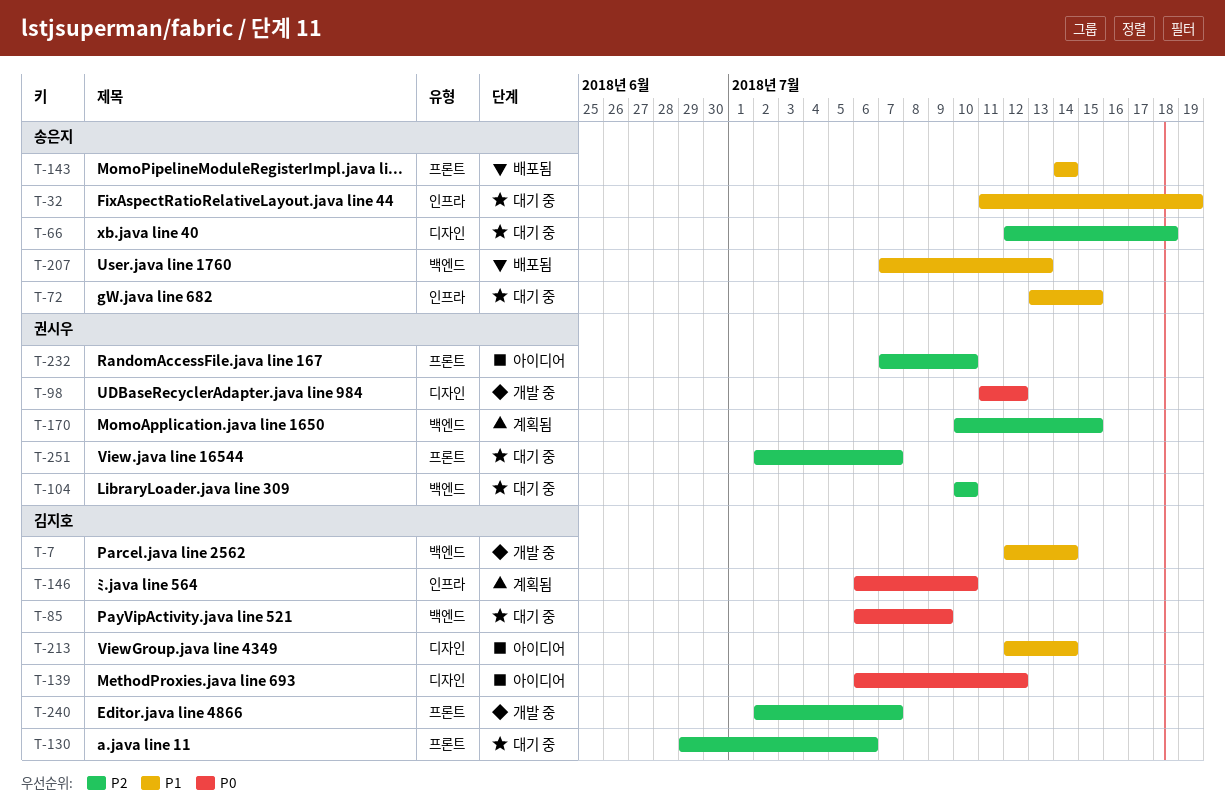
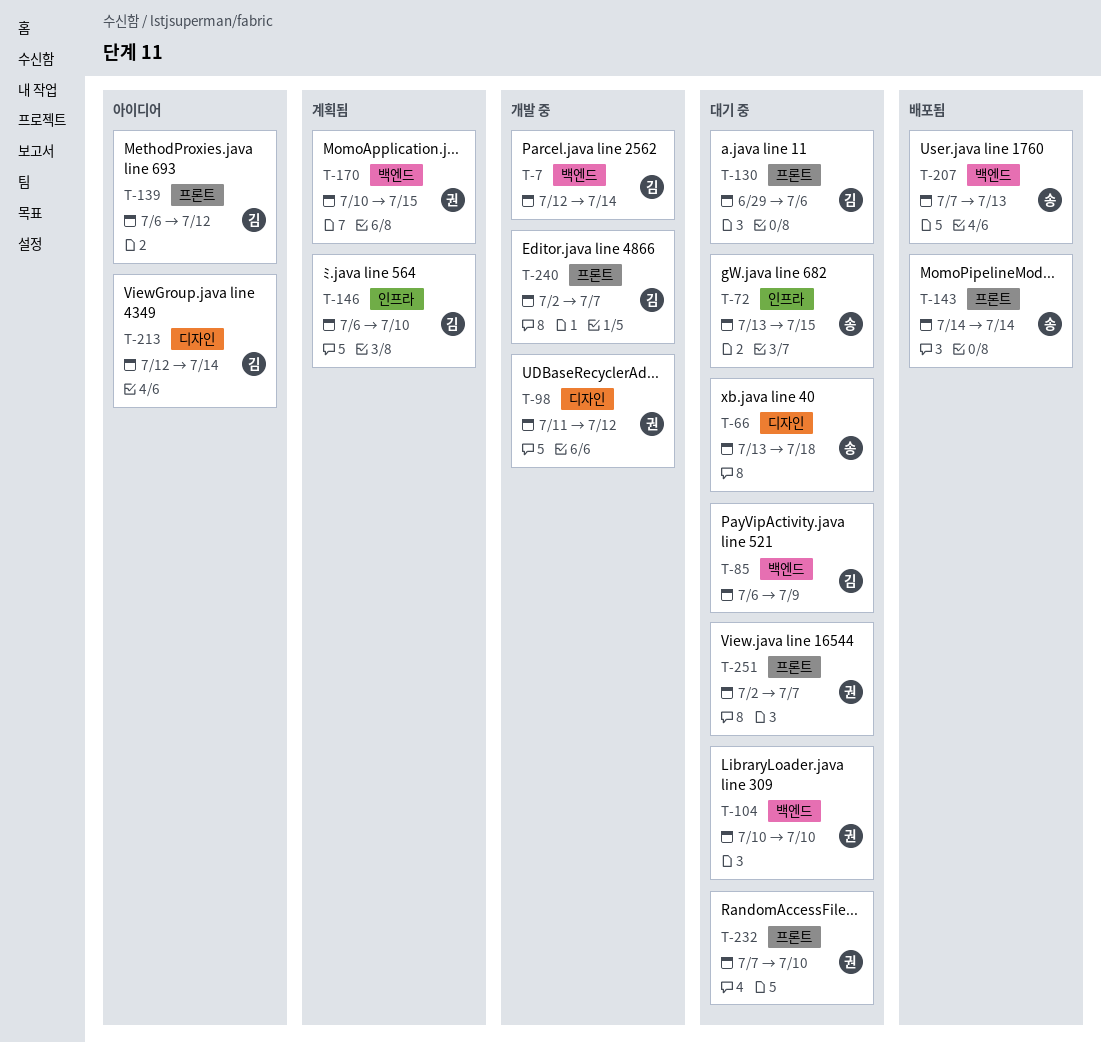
T-32: present -> none
T-66, start: Jul 12 -> Jul 13
T-139, label: 디자인 -> 프론트
T-232, status: 아이디어 -> 대기 중

